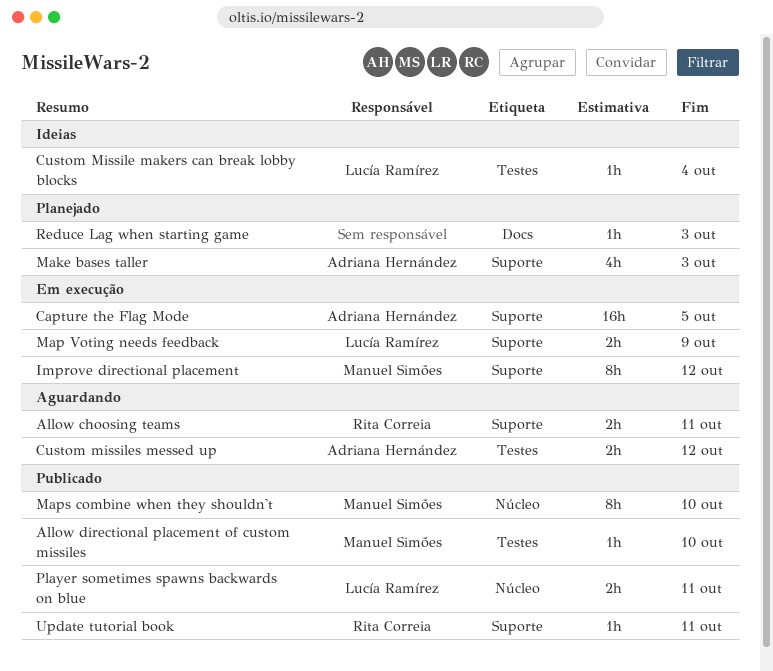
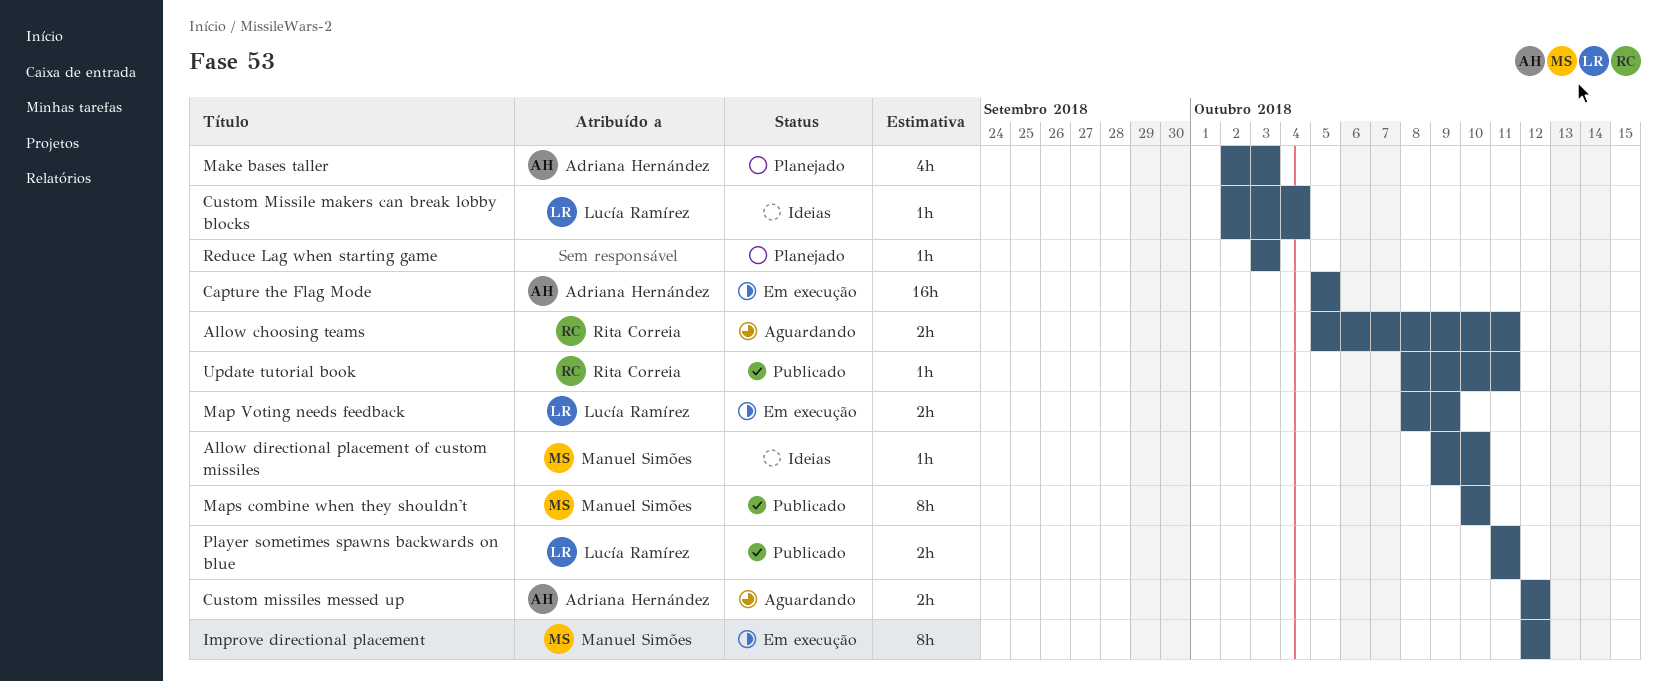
Allow directional placement of custom missiles, status: Publicado -> Ideias

